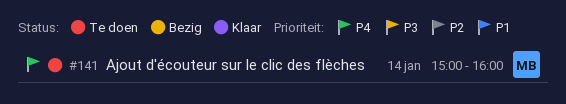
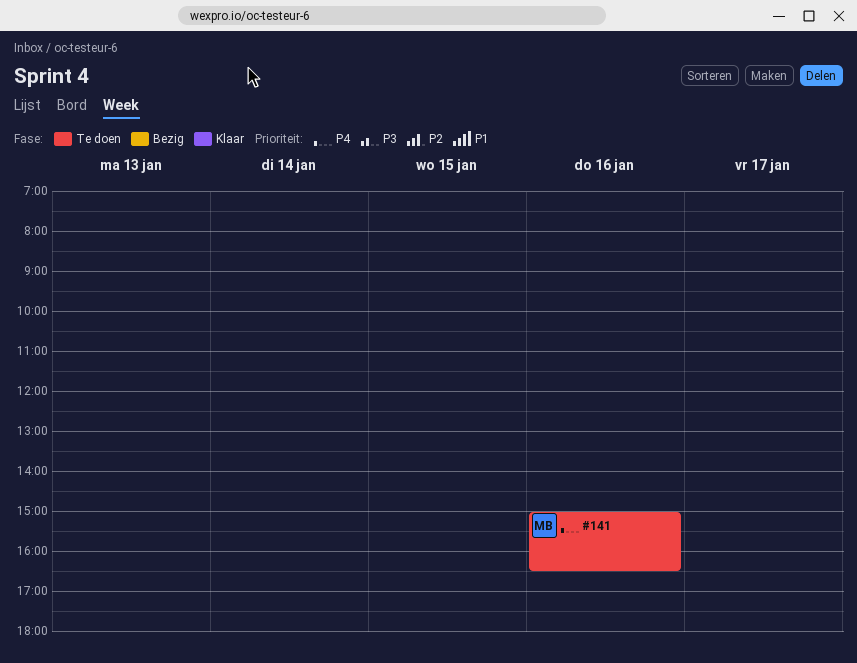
#141, day: Jan 14 -> Jan 16
#141, ends: 16:00 -> 16:30

